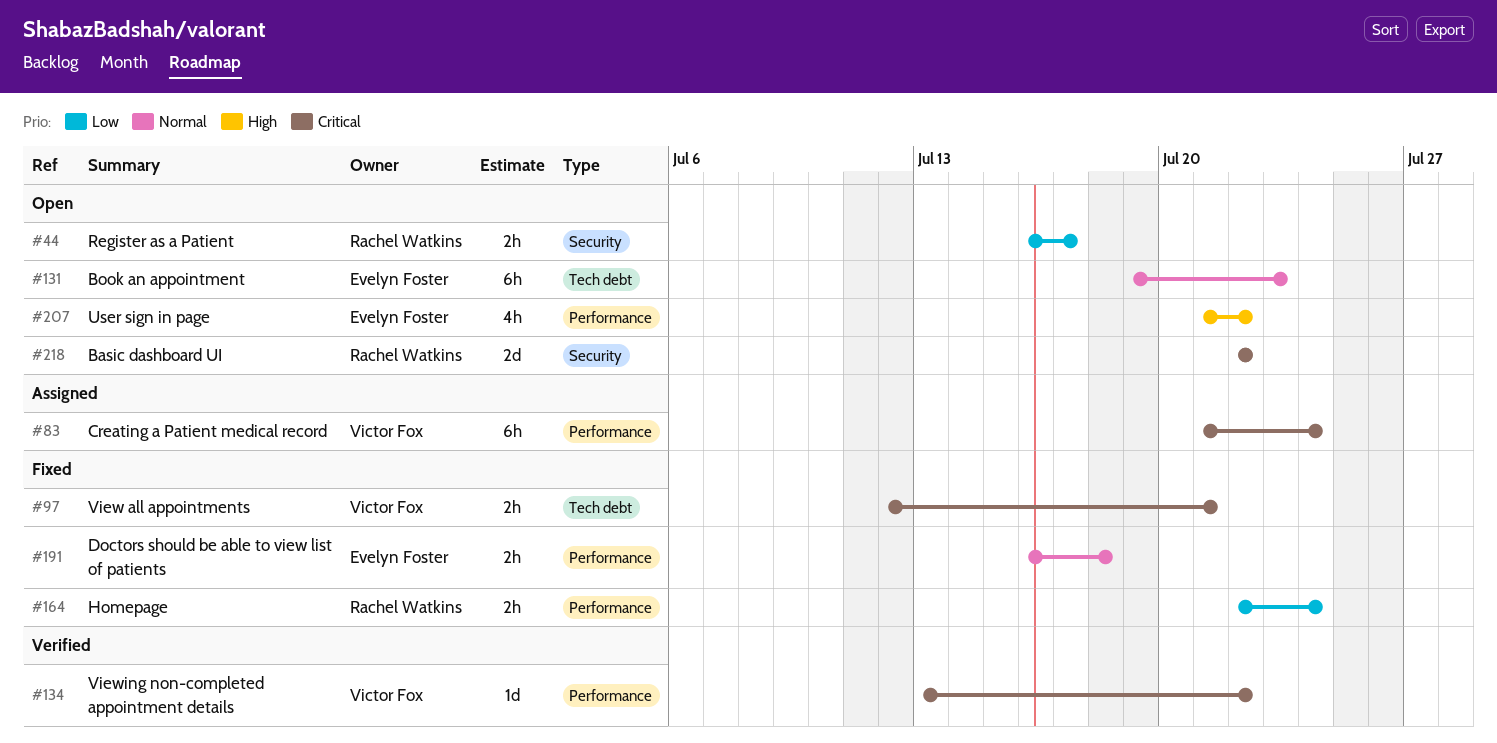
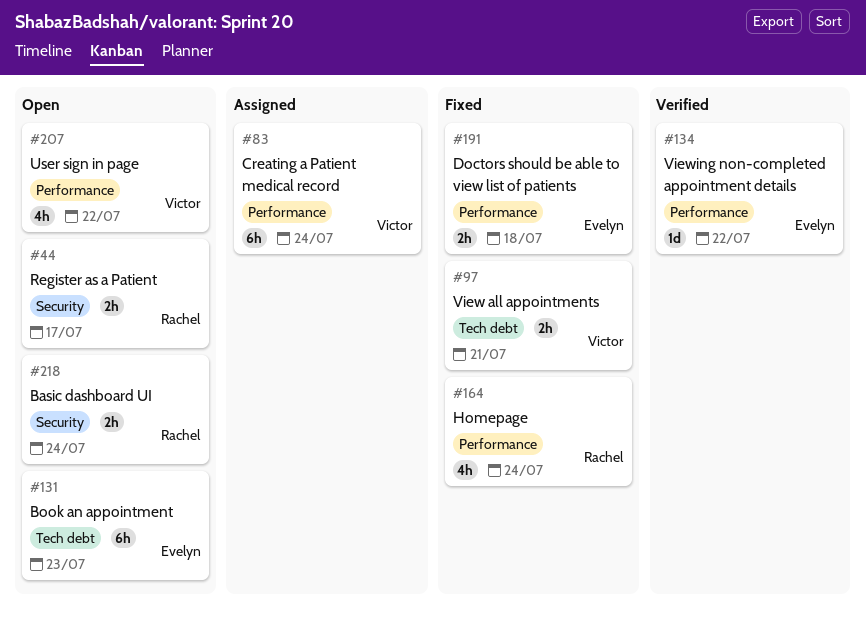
#134, owner: Victor Fox -> Evelyn Foster
#164, estimate: 2h -> 4h
#207, owner: Evelyn Foster -> Victor Fox
#218, estimate: 2d -> 2h
#218, due: Jul 22 -> Jul 24

